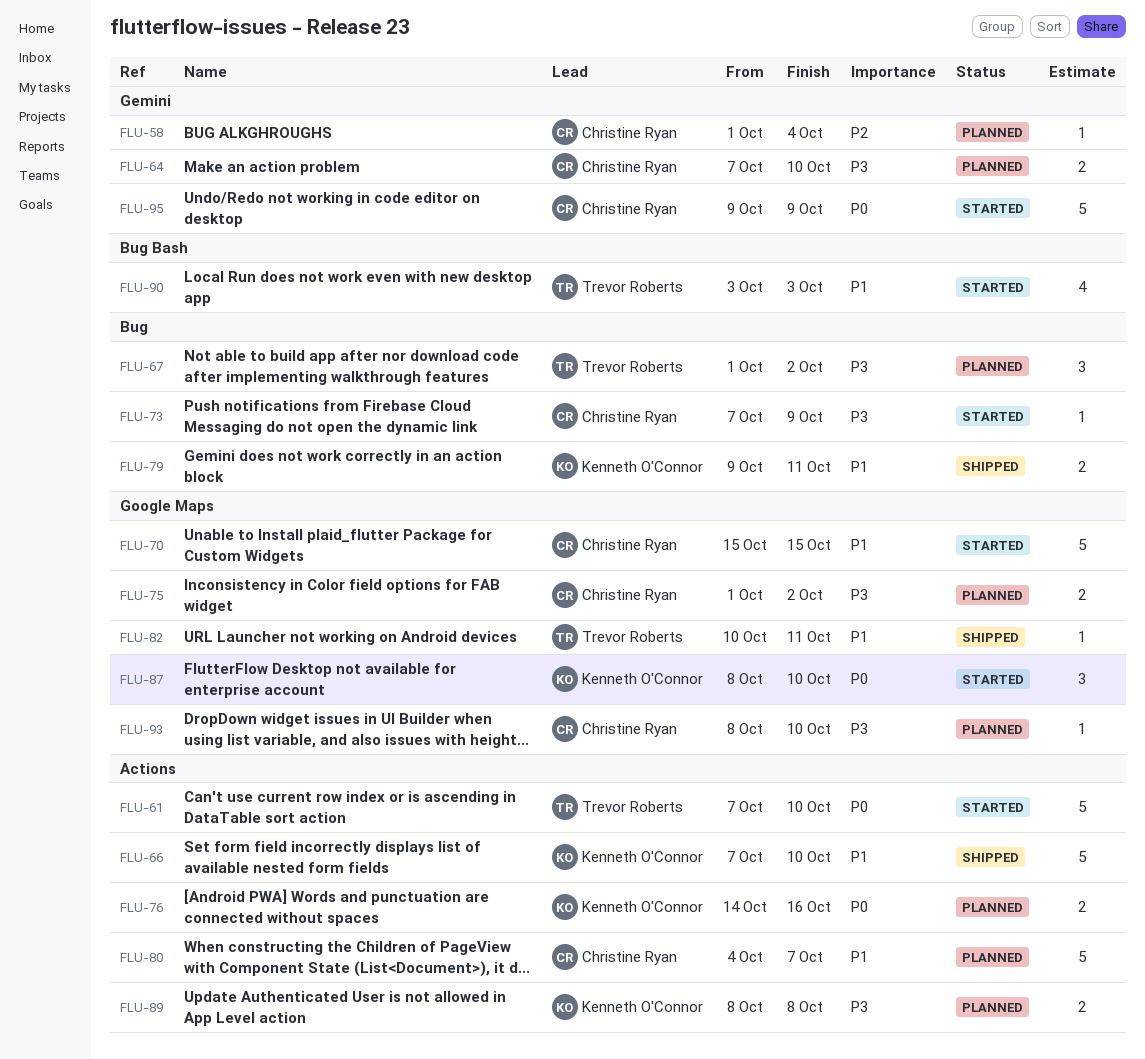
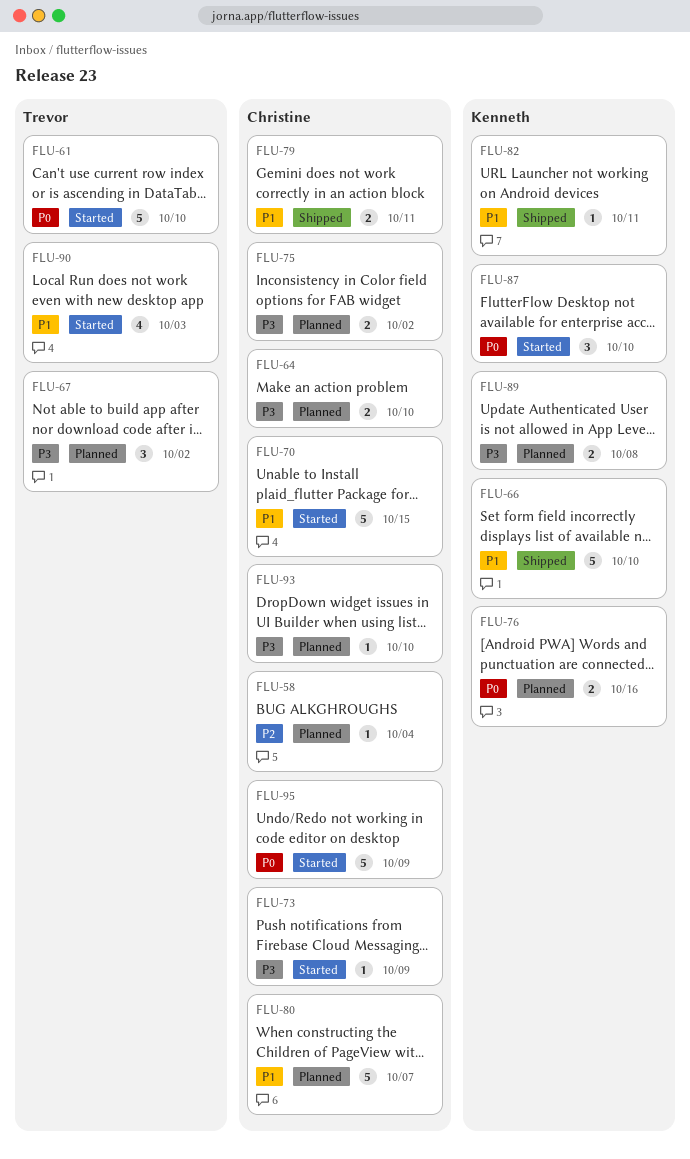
FLU-79, owner: Kenneth O'Connor -> Christine Ryan
FLU-82, owner: Trevor Roberts -> Kenneth O'Connor

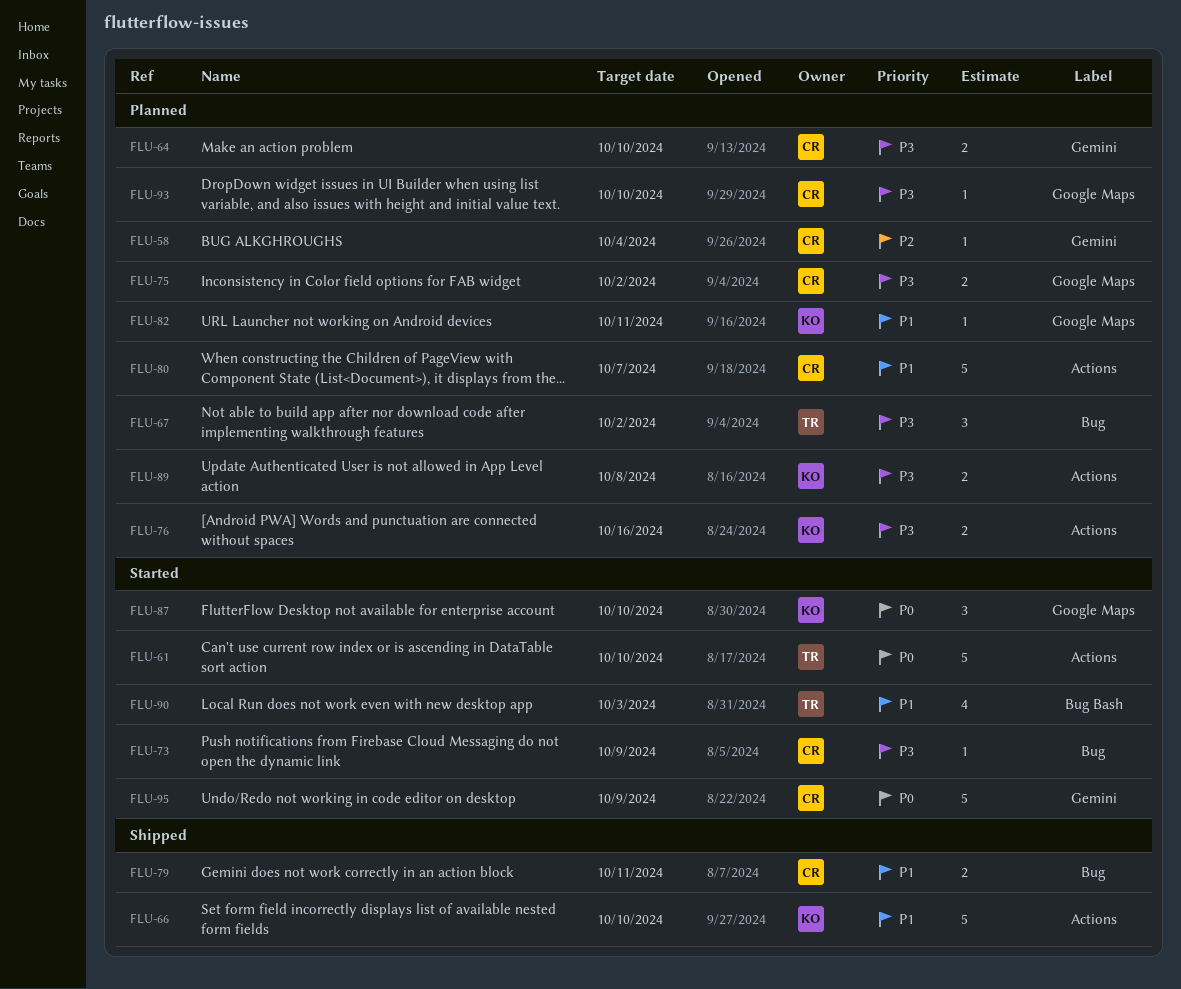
FLU-70: present -> none
FLU-76, priority: P0 -> P3
FLU-82, status: Shipped -> Planned

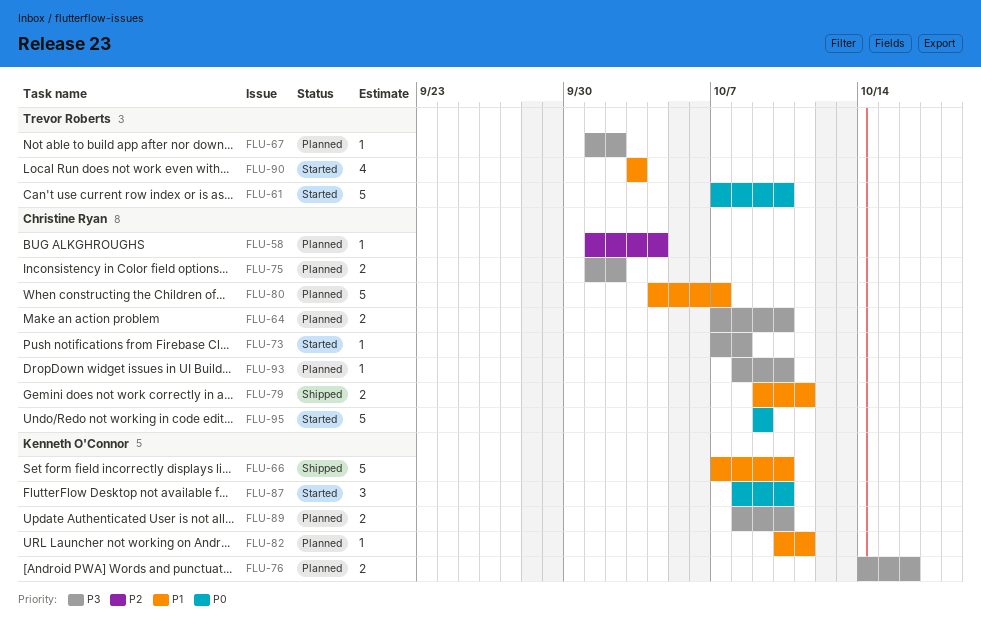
FLU-67, estimate: 3 -> 1
FLU-73, due: Oct 9 -> Oct 8
FLU-89, due: Oct 8 -> Oct 10

